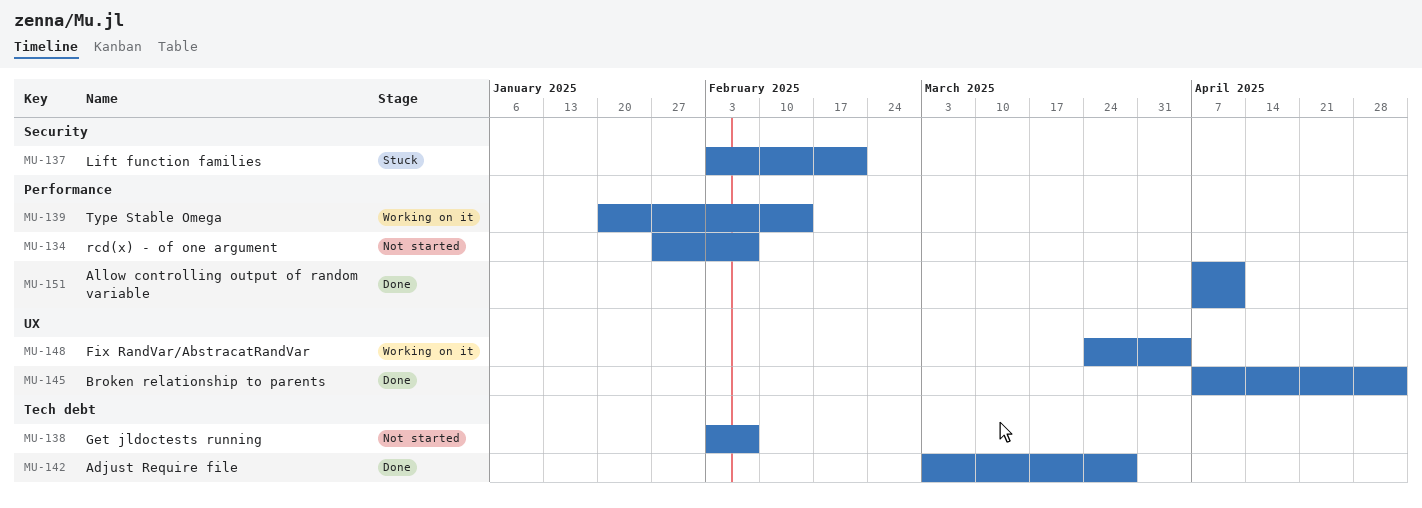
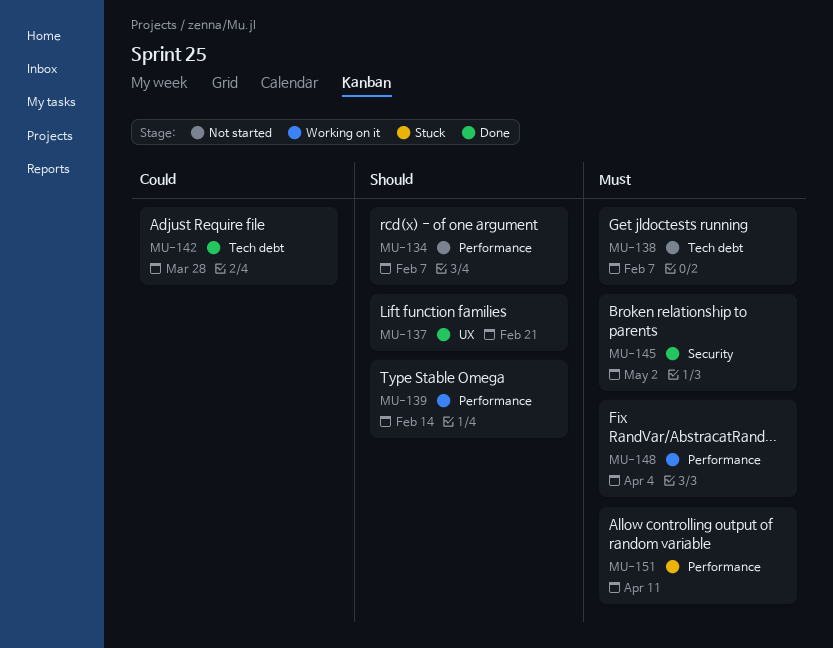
MU-137, status: Stuck -> Done
MU-137, label: Security -> UX
MU-145, label: UX -> Security
MU-148, label: UX -> Performance
MU-151, status: Done -> Stuck

